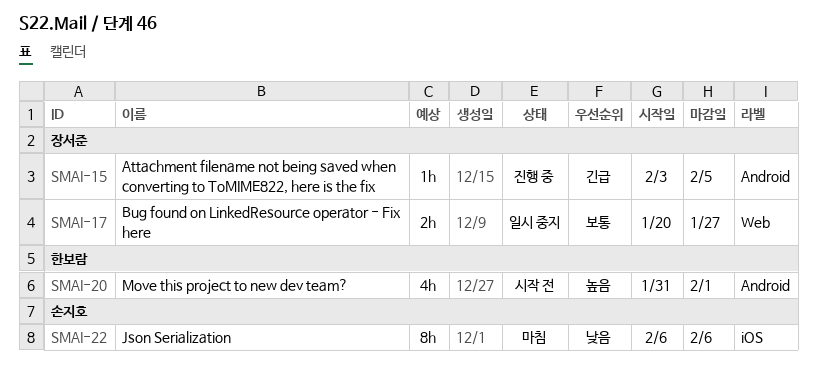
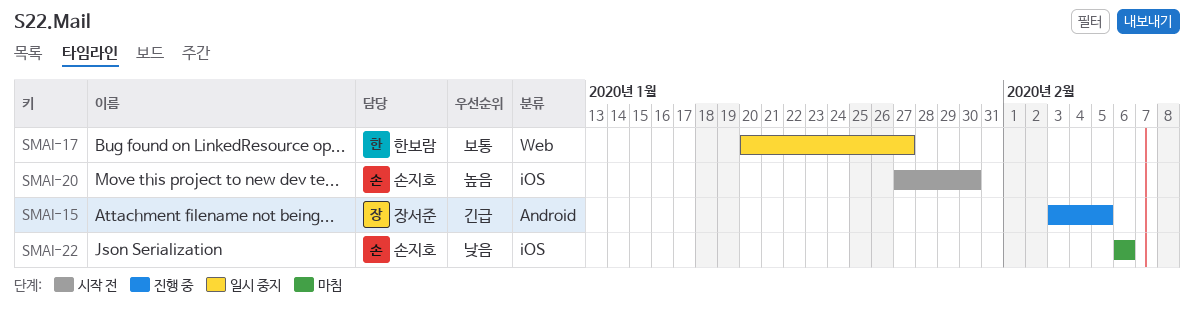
SMAI-17, owner: 장서준 -> 한보람
SMAI-20, owner: 한보람 -> 손지호
SMAI-20, label: Android -> iOS
SMAI-20, start: Jan 31 -> Jan 27
SMAI-20, due: Feb 1 -> Jan 30

